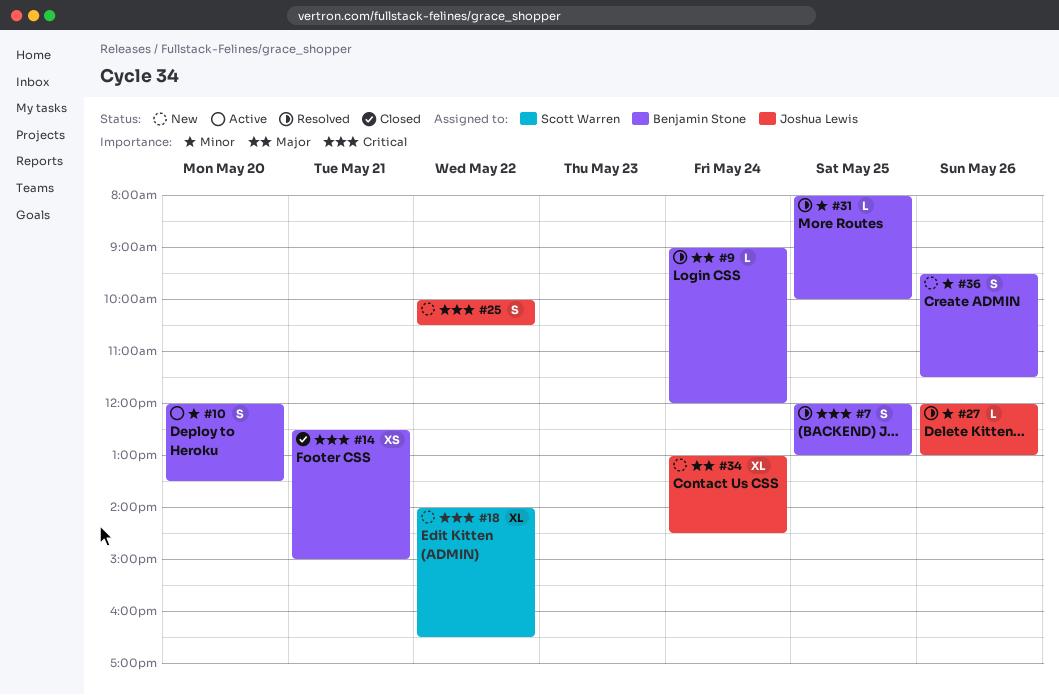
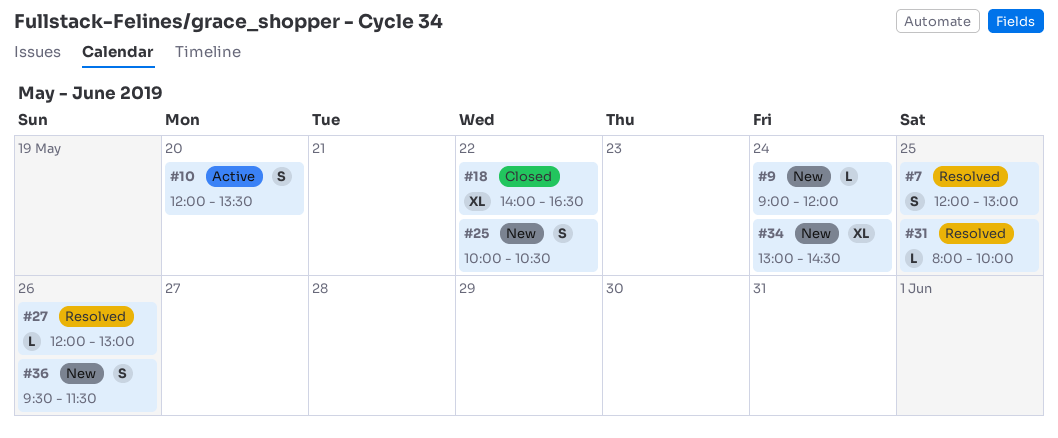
#9, status: Resolved -> New
#14: present -> none
#18, status: New -> Closed

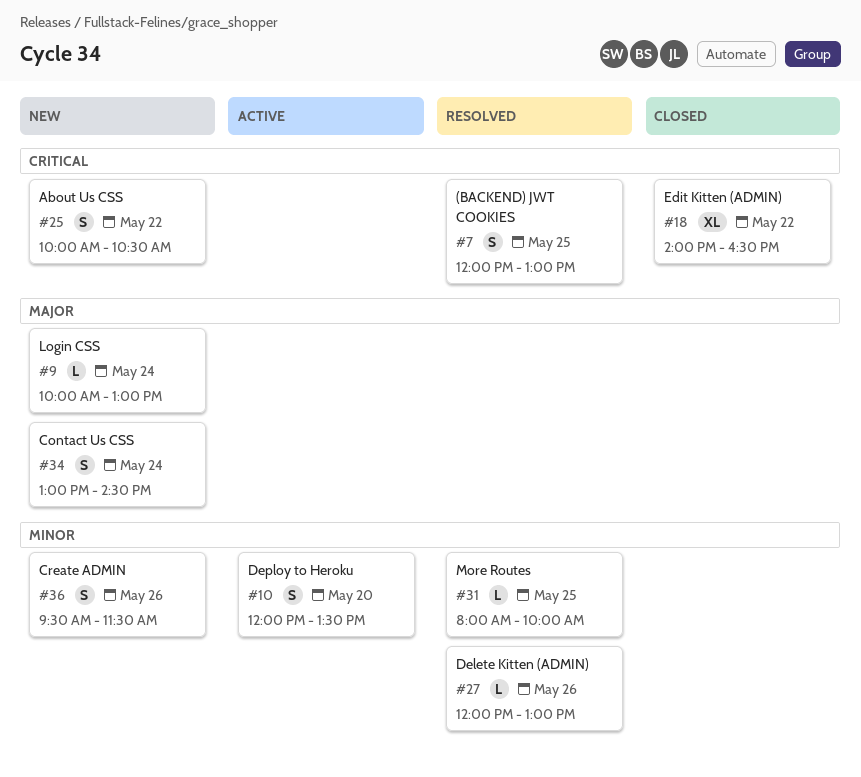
#9, begins: 09:00 -> 10:00
#9, ends: 12:00 -> 13:00
#34, estimate: XL -> S

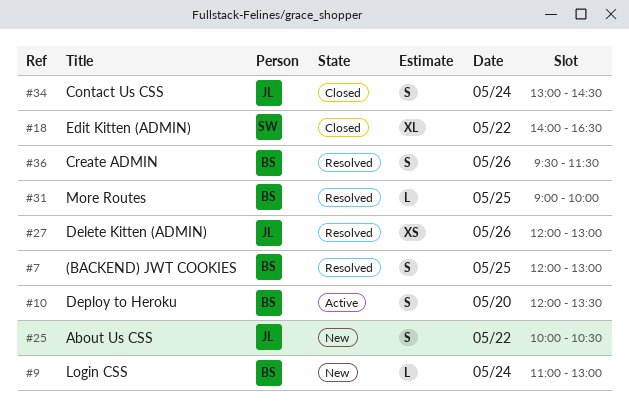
#9, begins: 10:00 -> 11:00
#27, estimate: L -> XS
#31, begins: 08:00 -> 09:00
#34, status: New -> Closed
#36, status: New -> Resolved

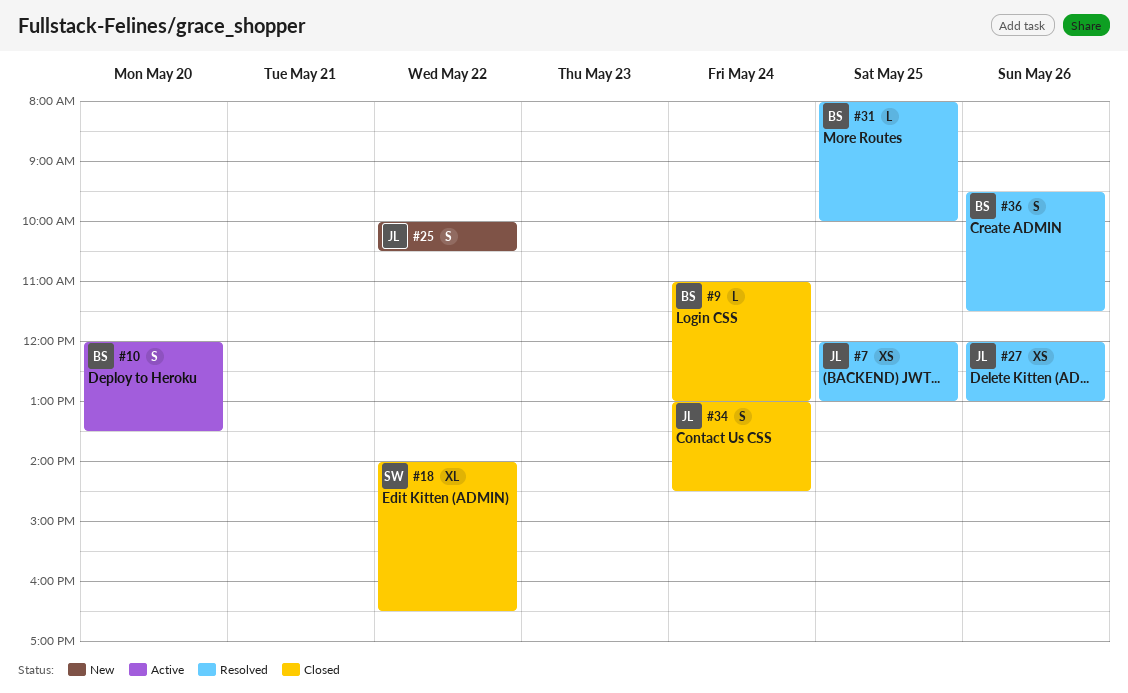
#7, owner: BS -> JL
#7, estimate: S -> XS
#9, status: New -> Closed
#31, begins: 09:00 -> 08:00

